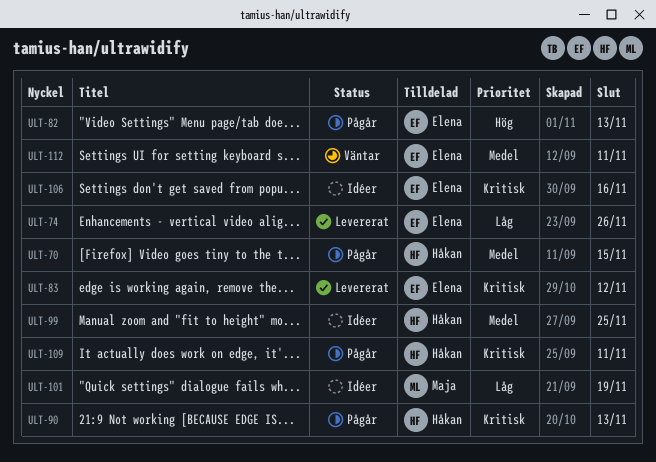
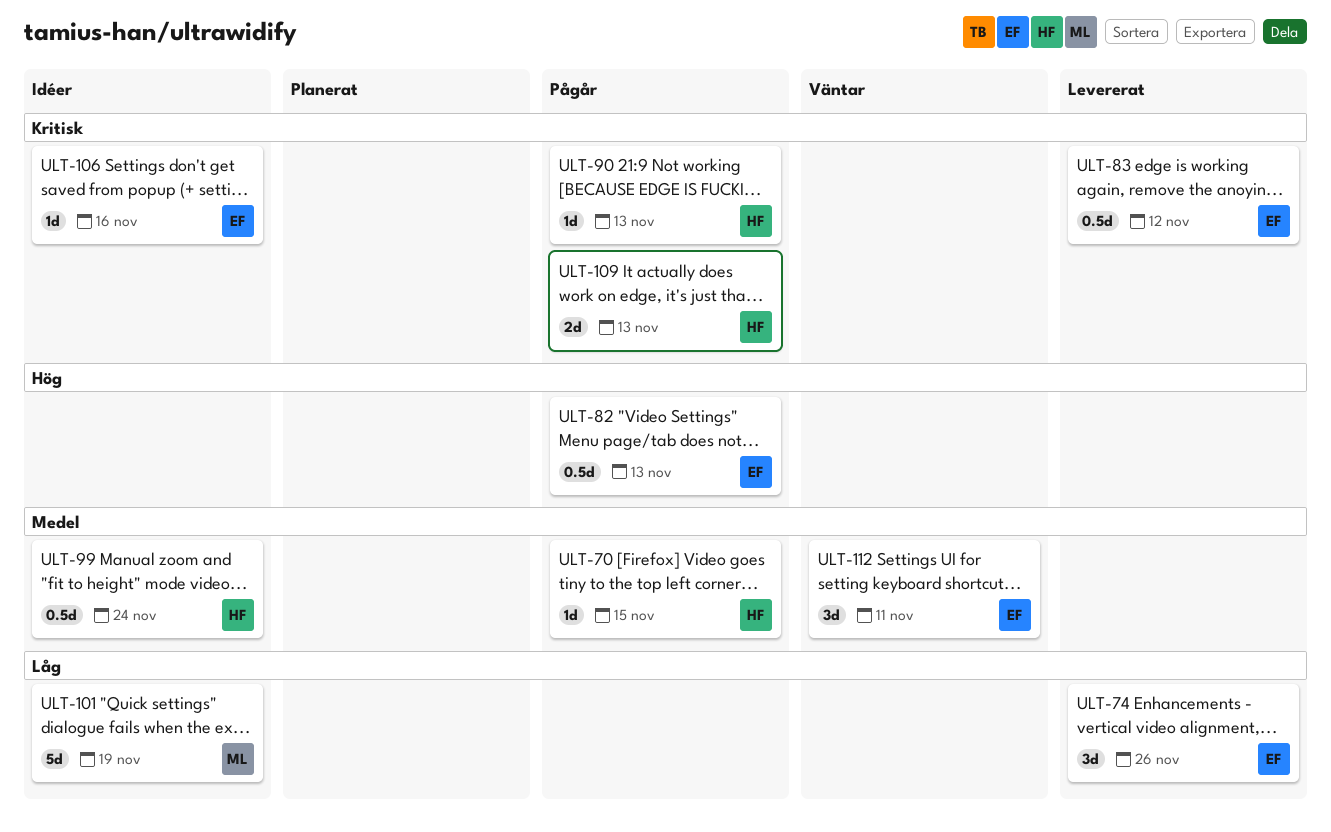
ULT-99, due: Nov 25 -> Nov 24
ULT-109, due: Nov 11 -> Nov 13

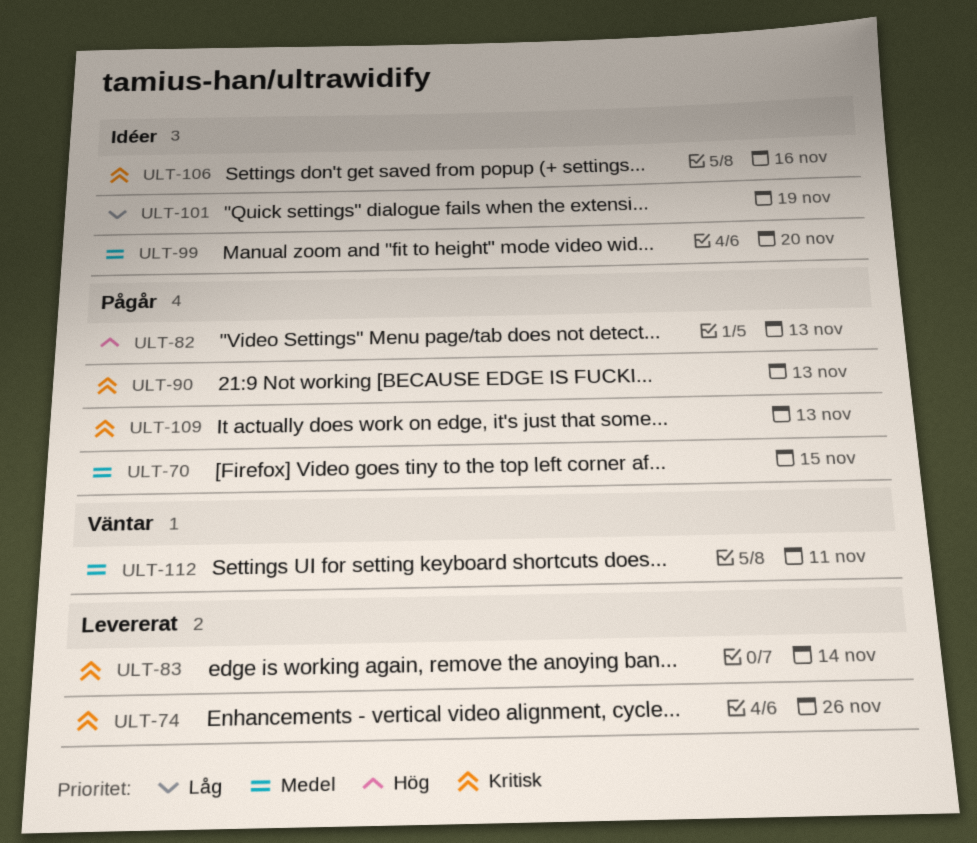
ULT-74, priority: Låg -> Kritisk
ULT-83, due: Nov 12 -> Nov 14
ULT-99, due: Nov 24 -> Nov 20

